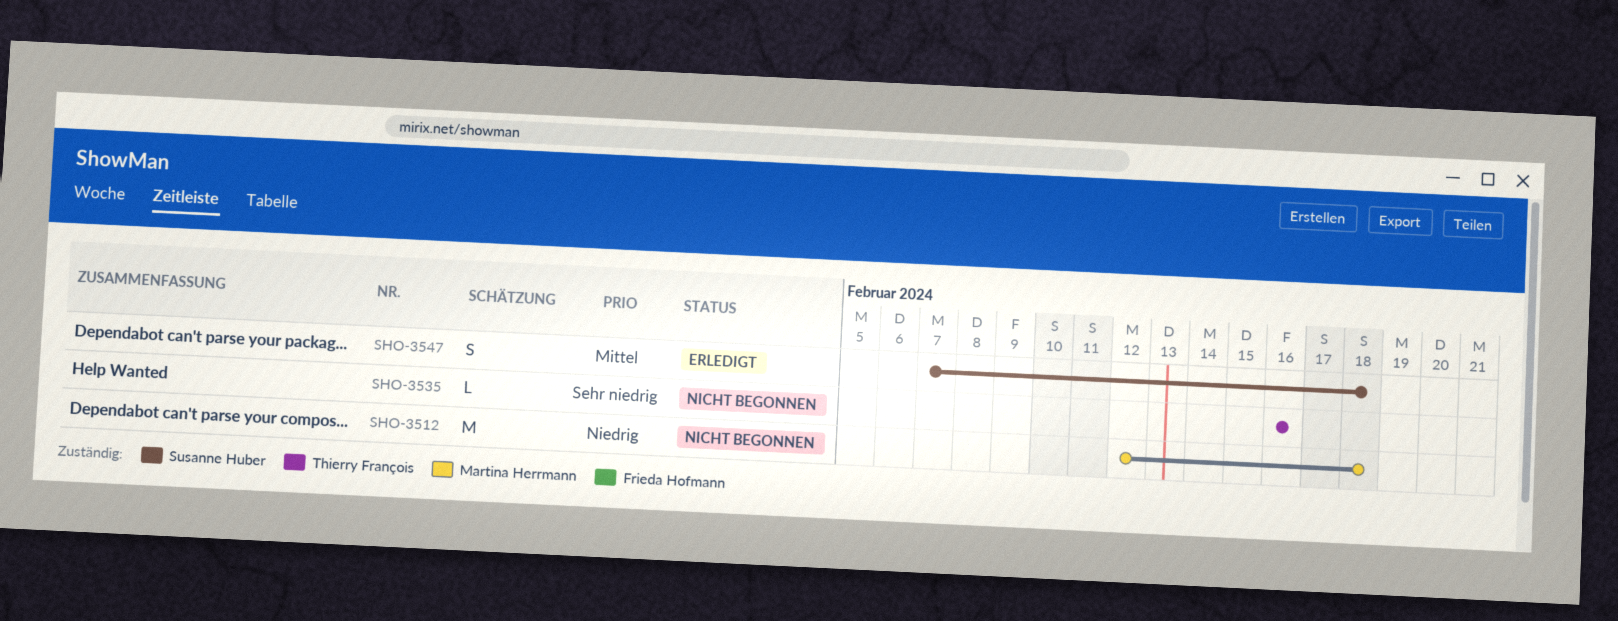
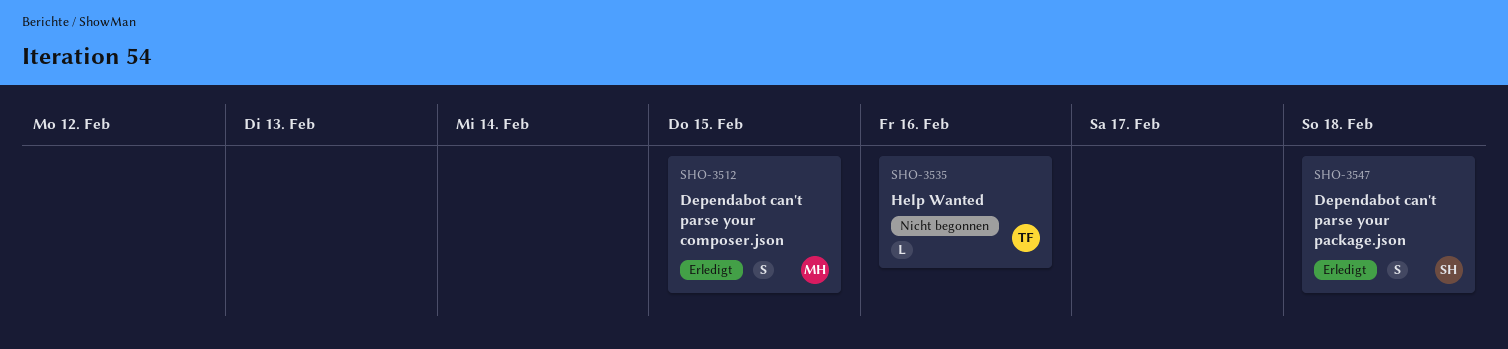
SHO-3512, status: Nicht begonnen -> Erledigt
SHO-3512, estimate: M -> S
SHO-3512, due: Feb 18 -> Feb 15

